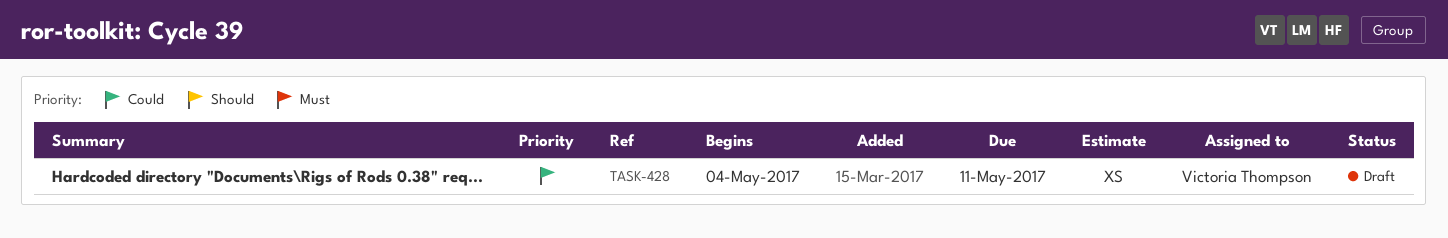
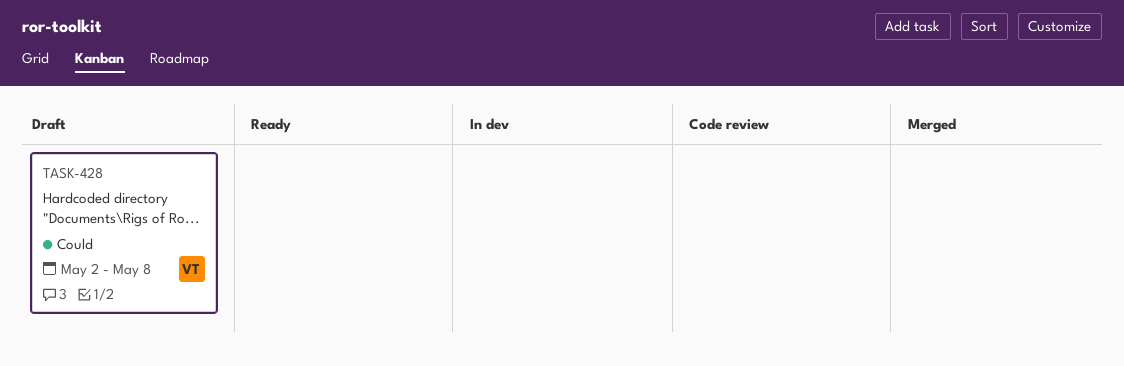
TASK-428, start: May 4 -> May 2
TASK-428, due: May 11 -> May 8

